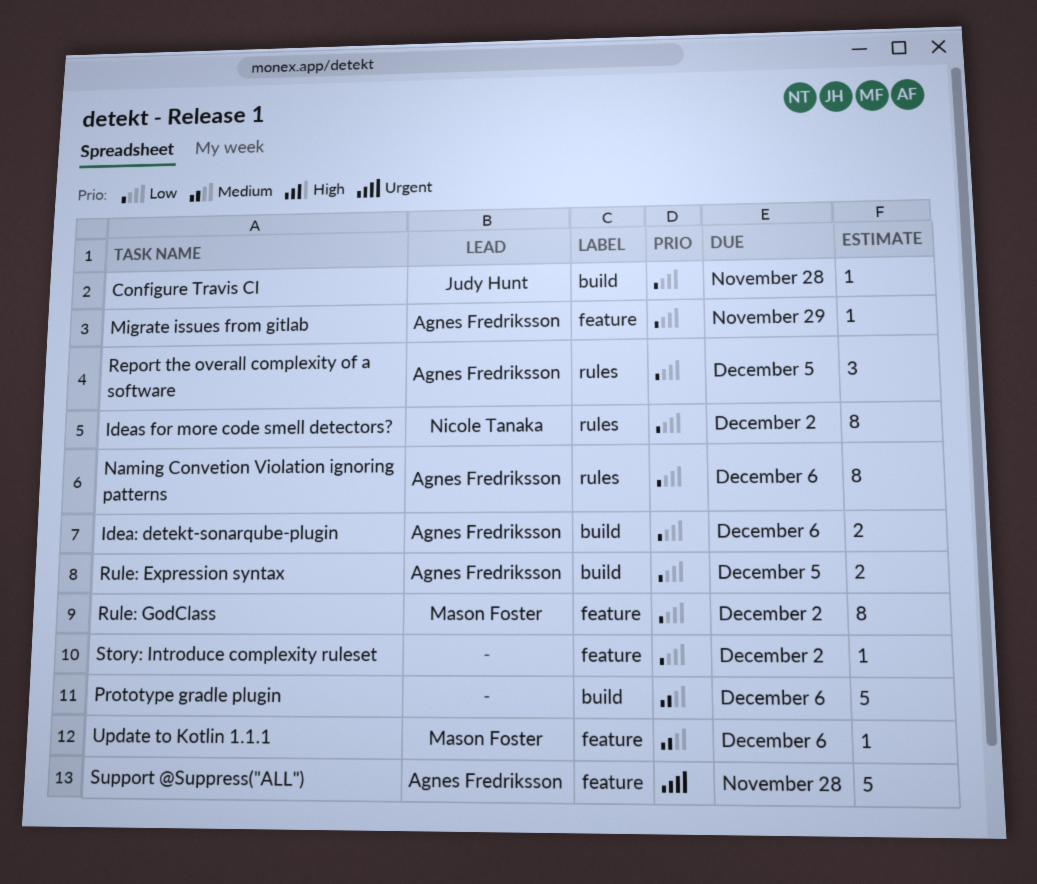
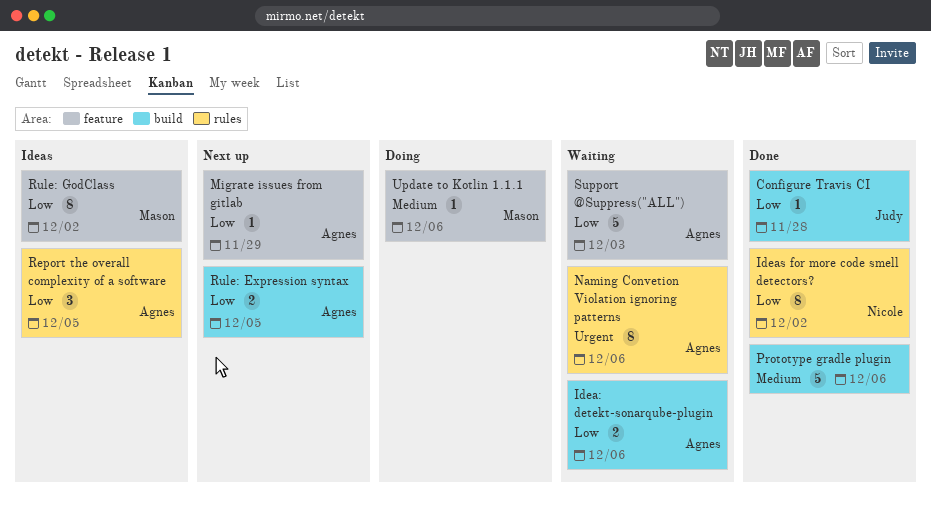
Naming Convetion Violation ignoring patterns, priority: Low -> Urgent
Story: Introduce complexity ruleset: present -> none
Support @Suppress("ALL"), priority: Urgent -> Low
Support @Suppress("ALL"), due: Nov 28 -> Dec 3

